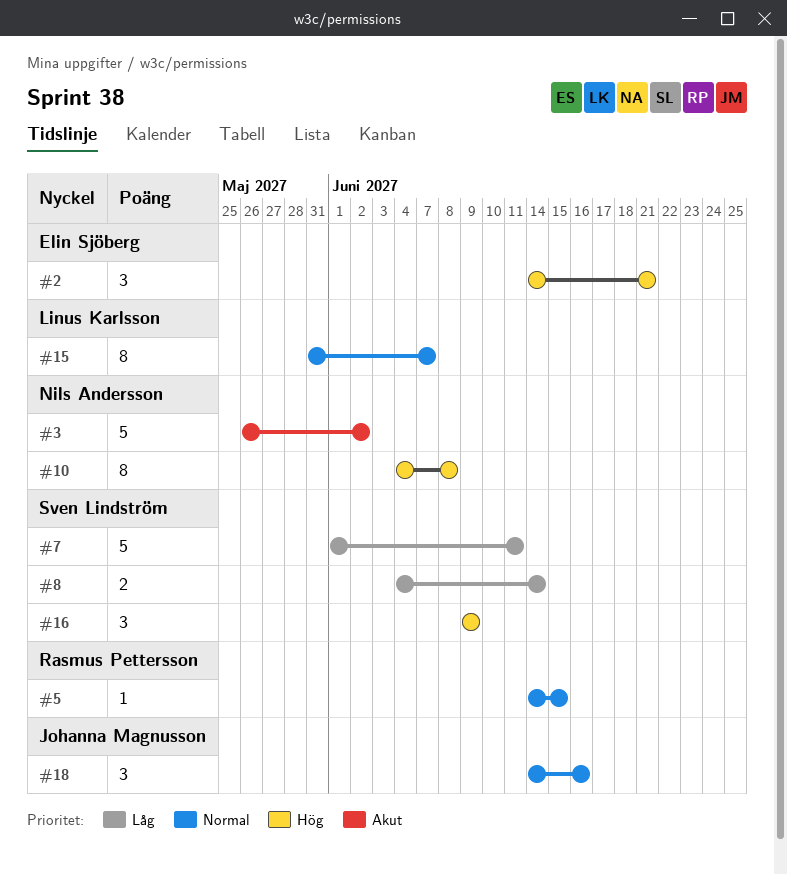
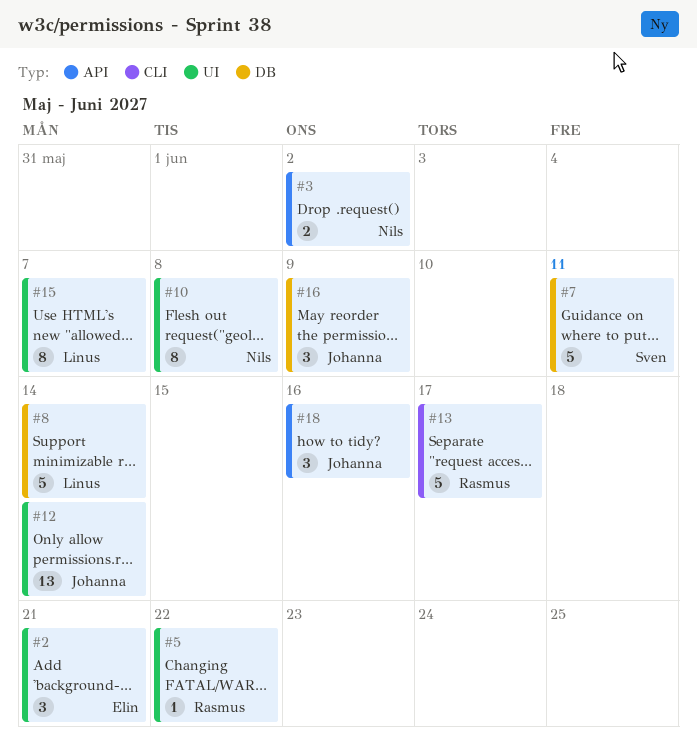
#3, estimate: 5 -> 2
#5, due: Jun 15 -> Jun 22
#8, owner: Sven Lindström -> Linus Karlsson
#8, estimate: 2 -> 5
#12: none -> present
#13: none -> present
#16, owner: Sven Lindström -> Johanna Magnusson

